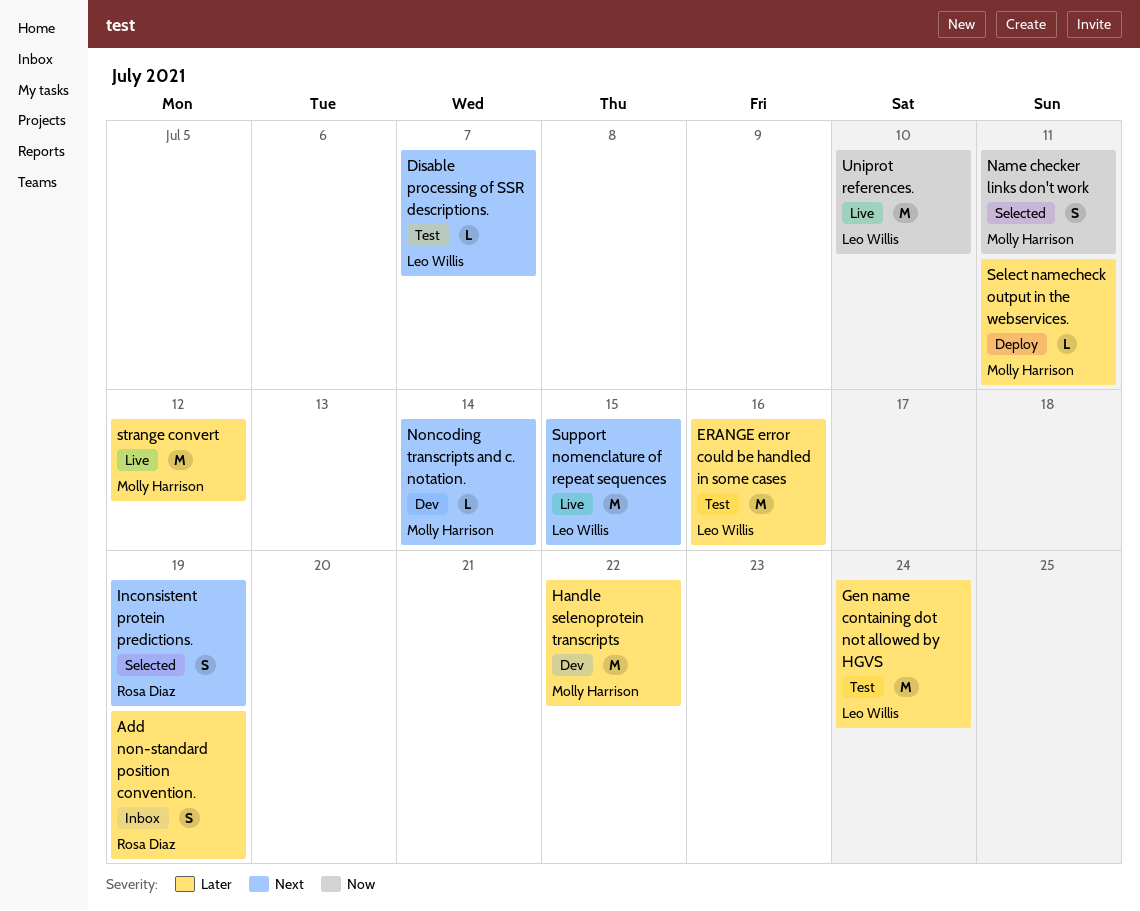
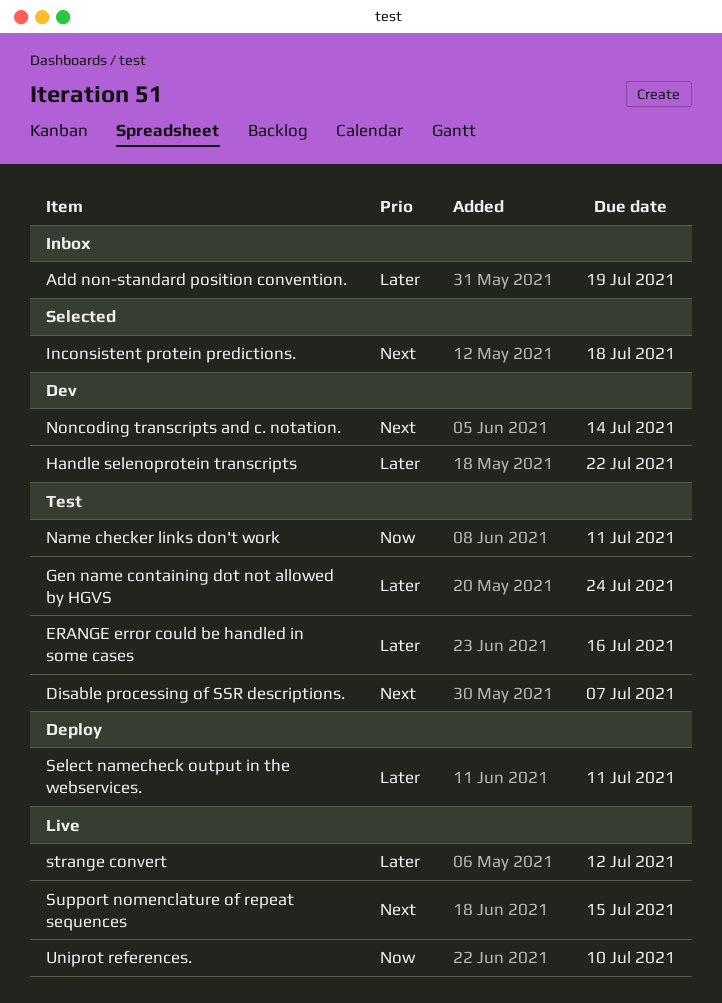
Inconsistent protein predictions., due: Jul 19 -> Jul 18
Name checker links don't work, status: Selected -> Test

